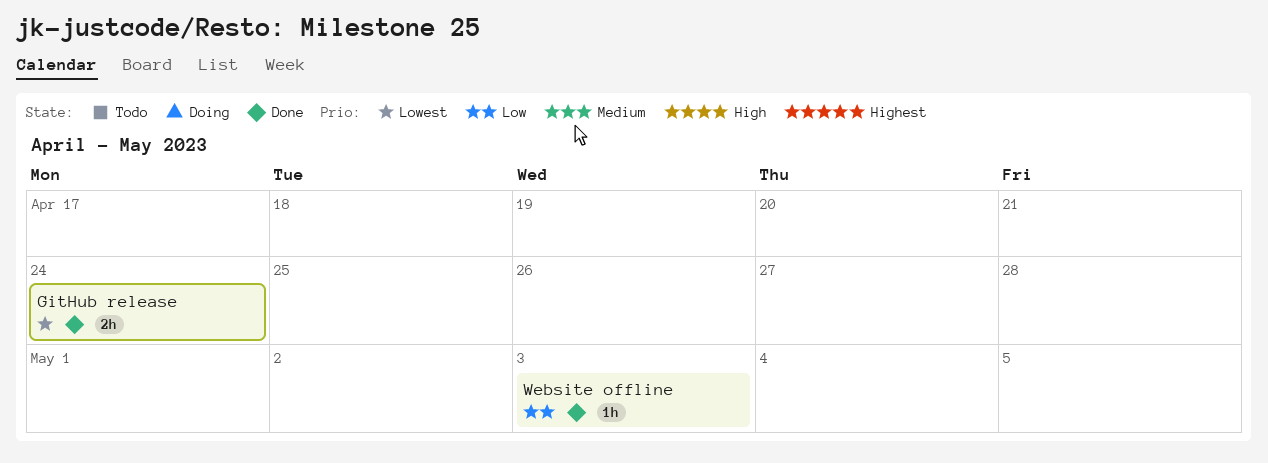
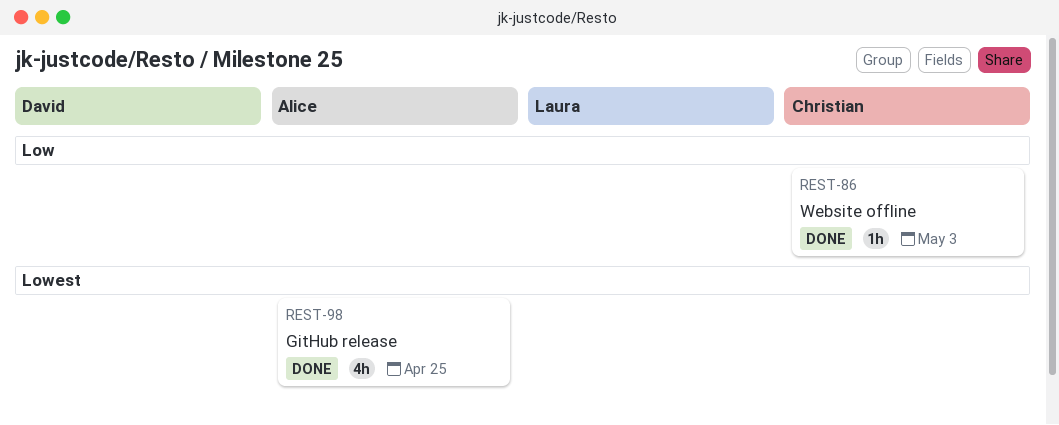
GitHub release, estimate: 2h -> 4h
GitHub release, due: Apr 24 -> Apr 25

